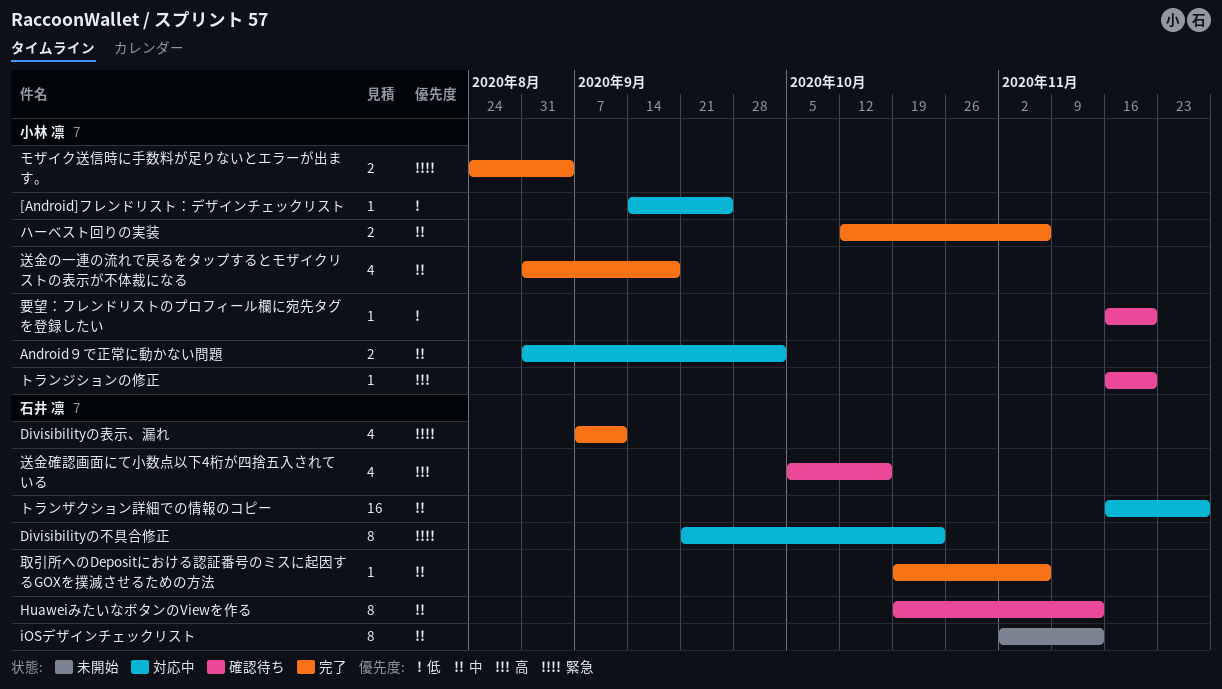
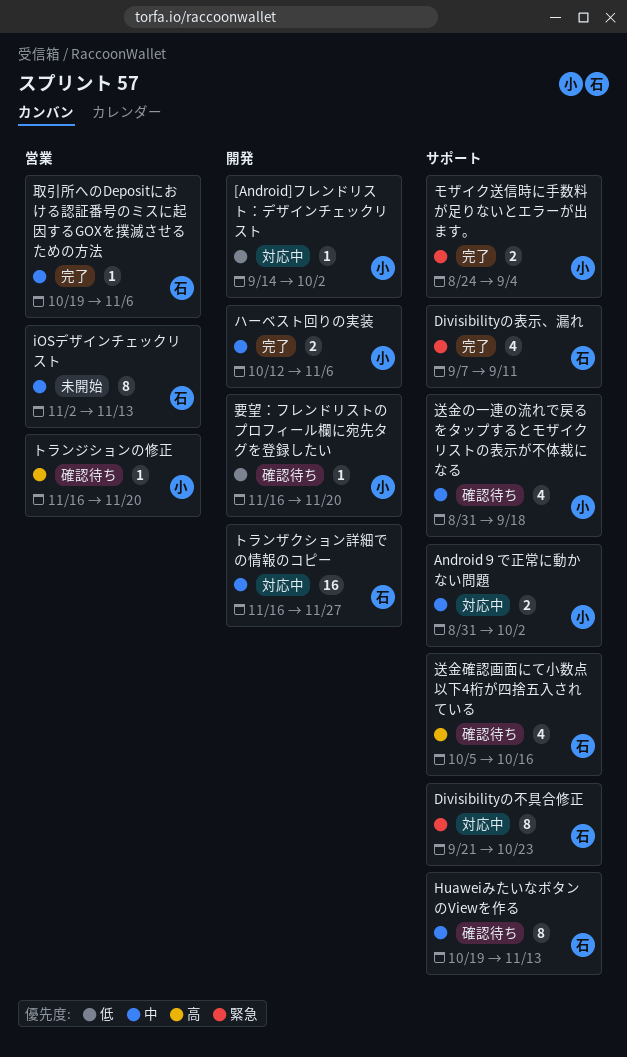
[Android]フレンドリスト：デザインチェックリスト, due: Sep 25 -> Oct 2
送金の一連の流れで戻るをタップするとモザイクリストの表示が不体裁になる, status: 完了 -> 確認待ち

